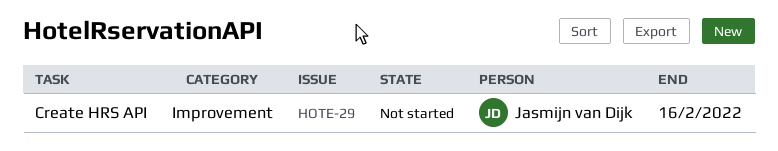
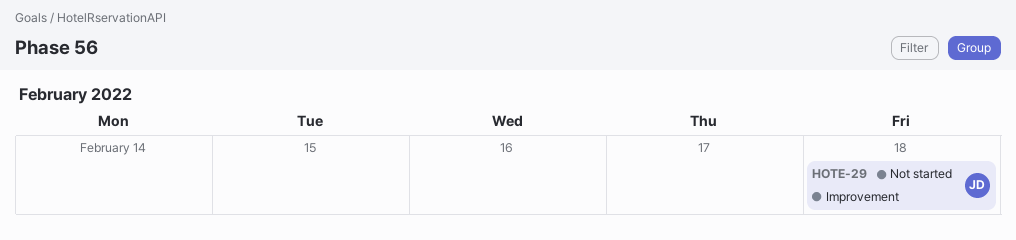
HOTE-29, due: Feb 16 -> Feb 18

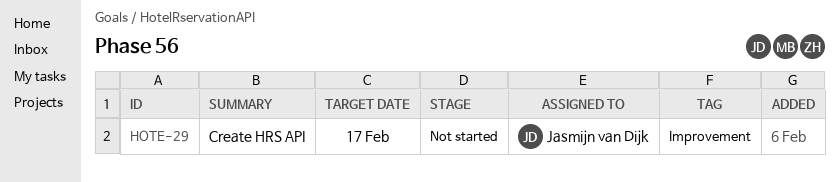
HOTE-29, due: Feb 18 -> Feb 17

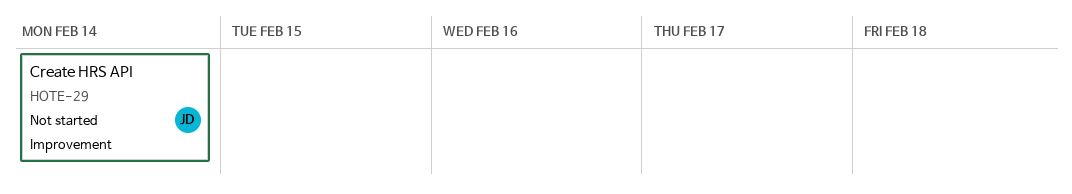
HOTE-29, due: Feb 17 -> Feb 14

